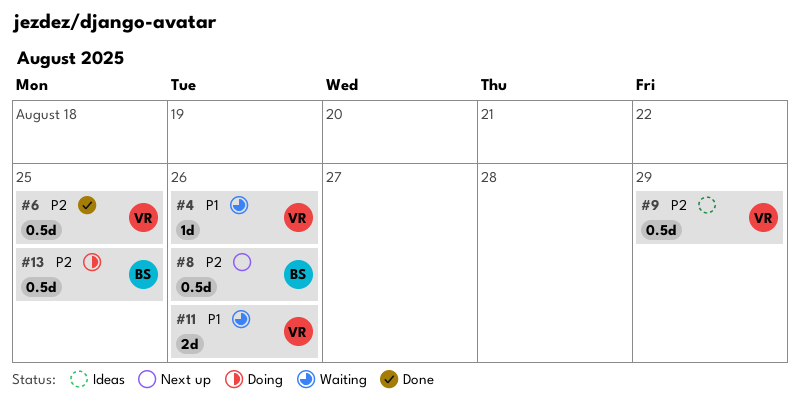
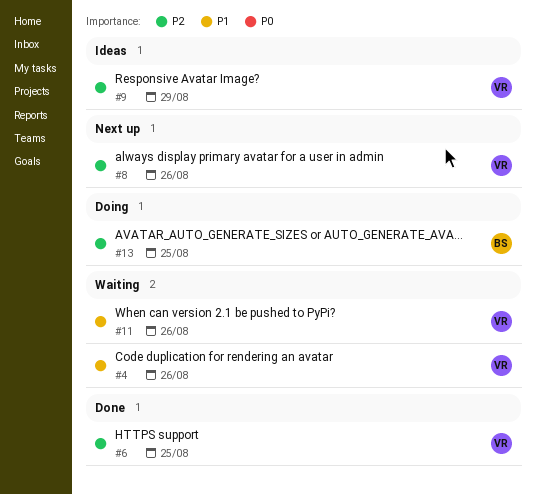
#8, owner: BS -> VR

